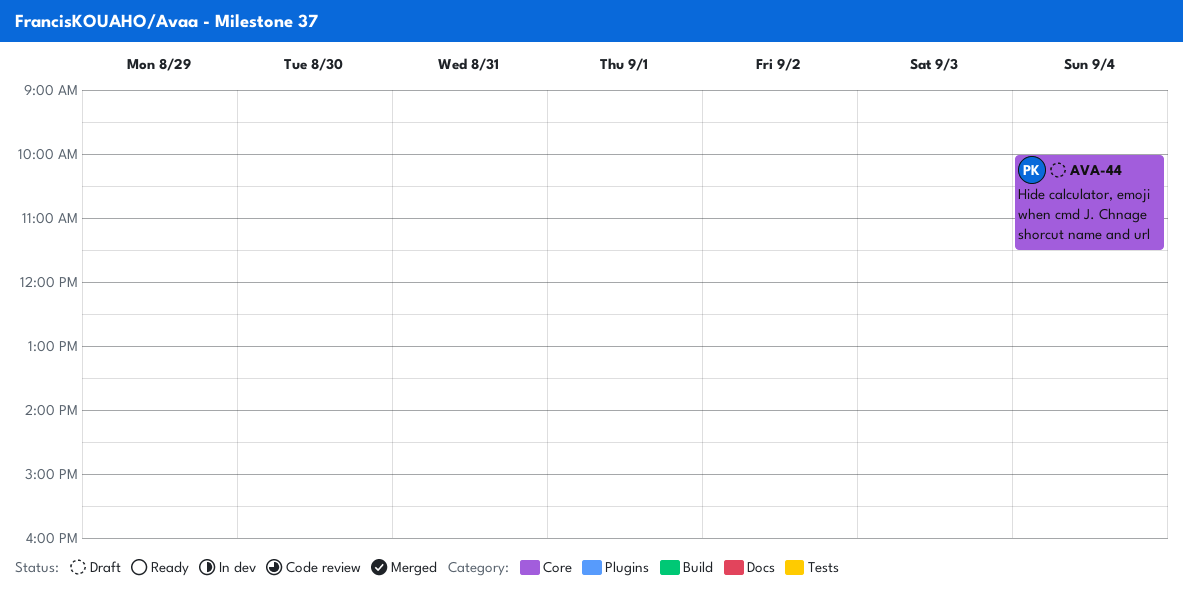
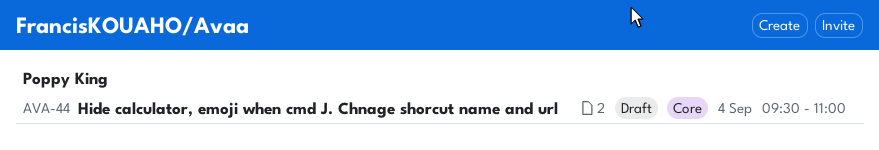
AVA-44, begins: 10:00 -> 09:30
AVA-44, ends: 11:30 -> 11:00

